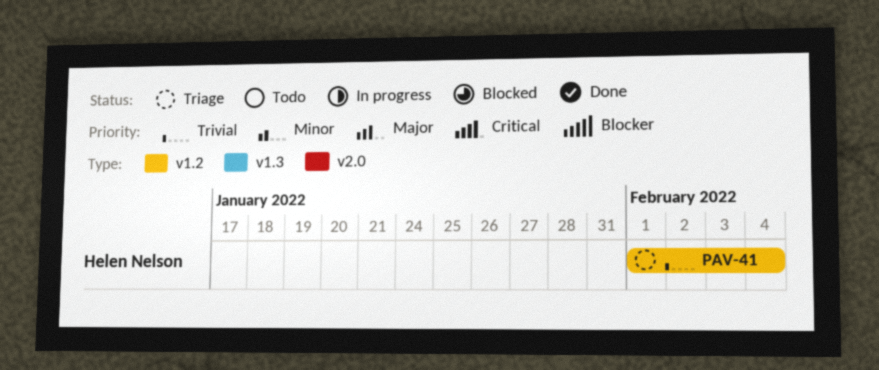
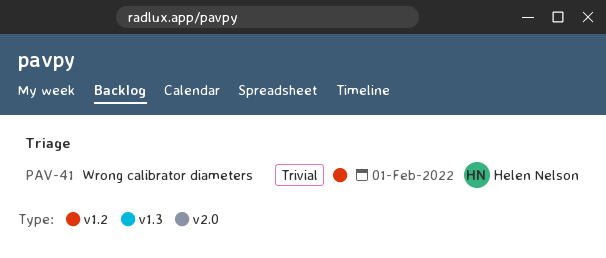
PAV-41, due: Feb 4 -> Feb 1

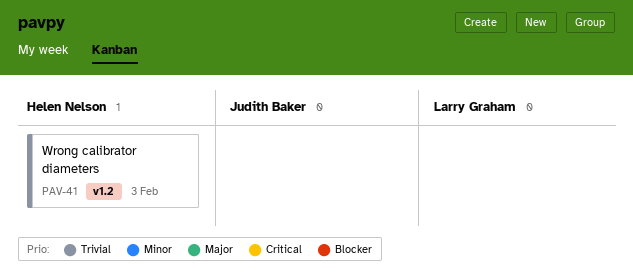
PAV-41, due: Feb 1 -> Feb 3

